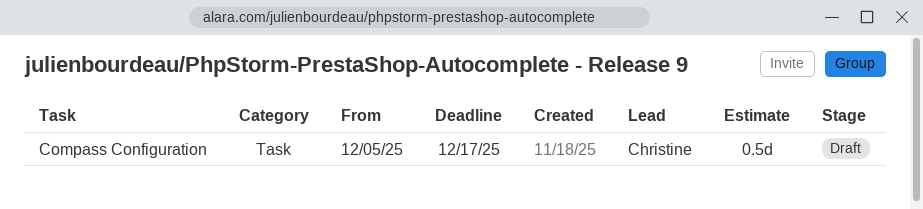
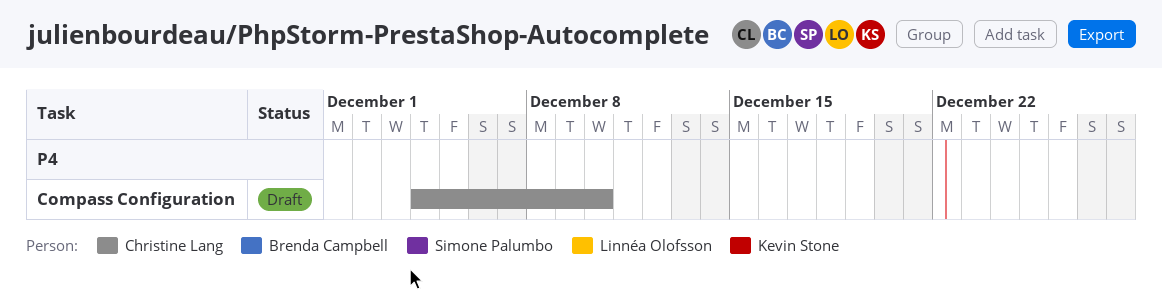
Compass Configuration, start: Dec 5 -> Dec 4
Compass Configuration, due: Dec 17 -> Dec 10

